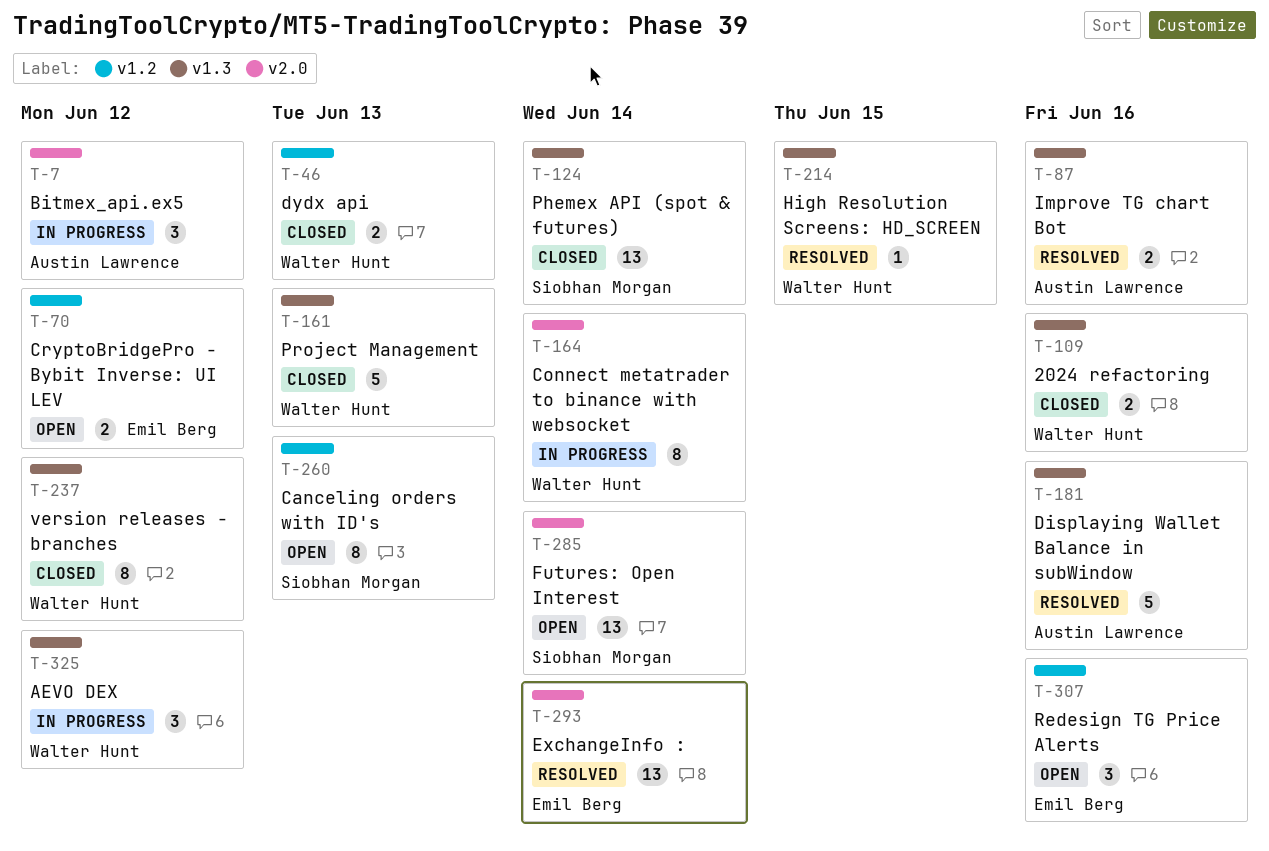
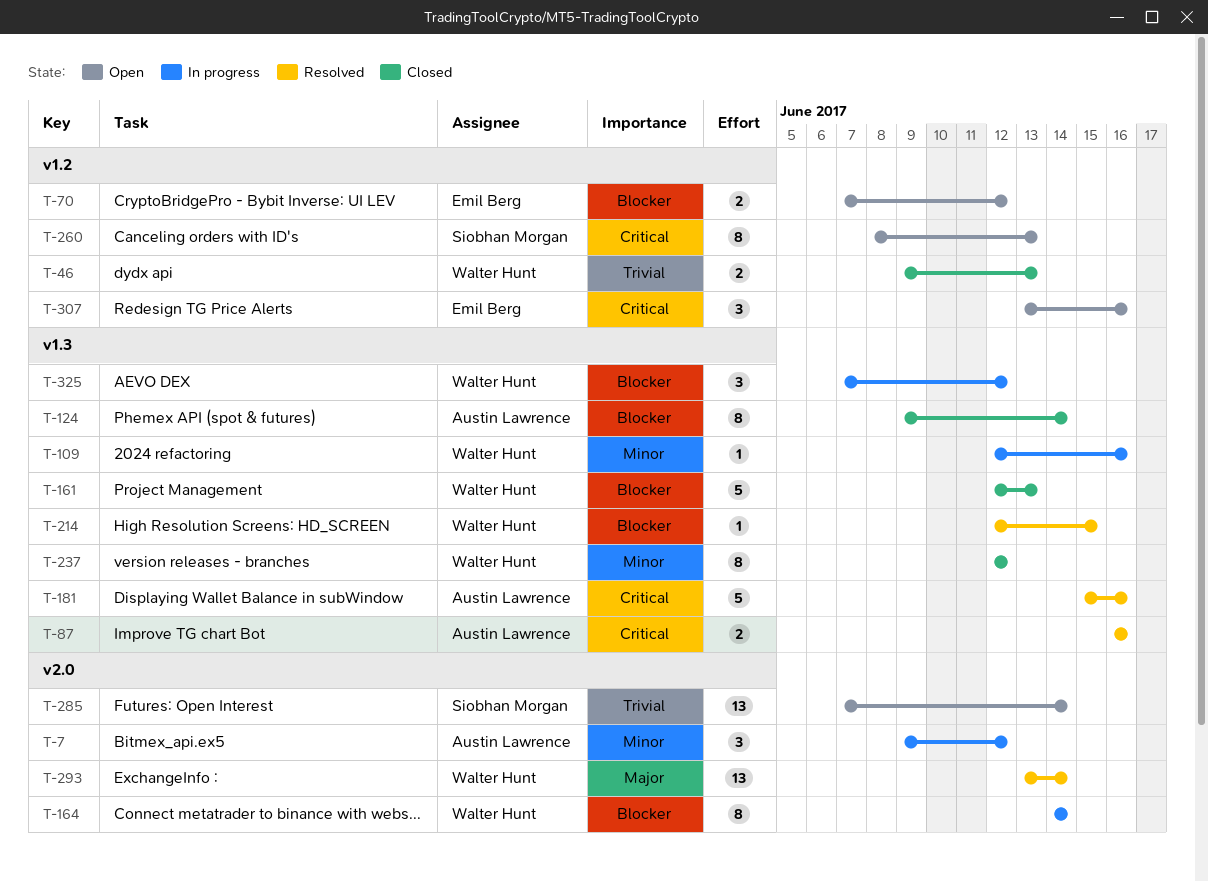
T-109, status: Closed -> In progress
T-109, estimate: 2 -> 1
T-124, owner: Siobhan Morgan -> Austin Lawrence
T-124, estimate: 13 -> 8
T-293, owner: Emil Berg -> Walter Hunt

